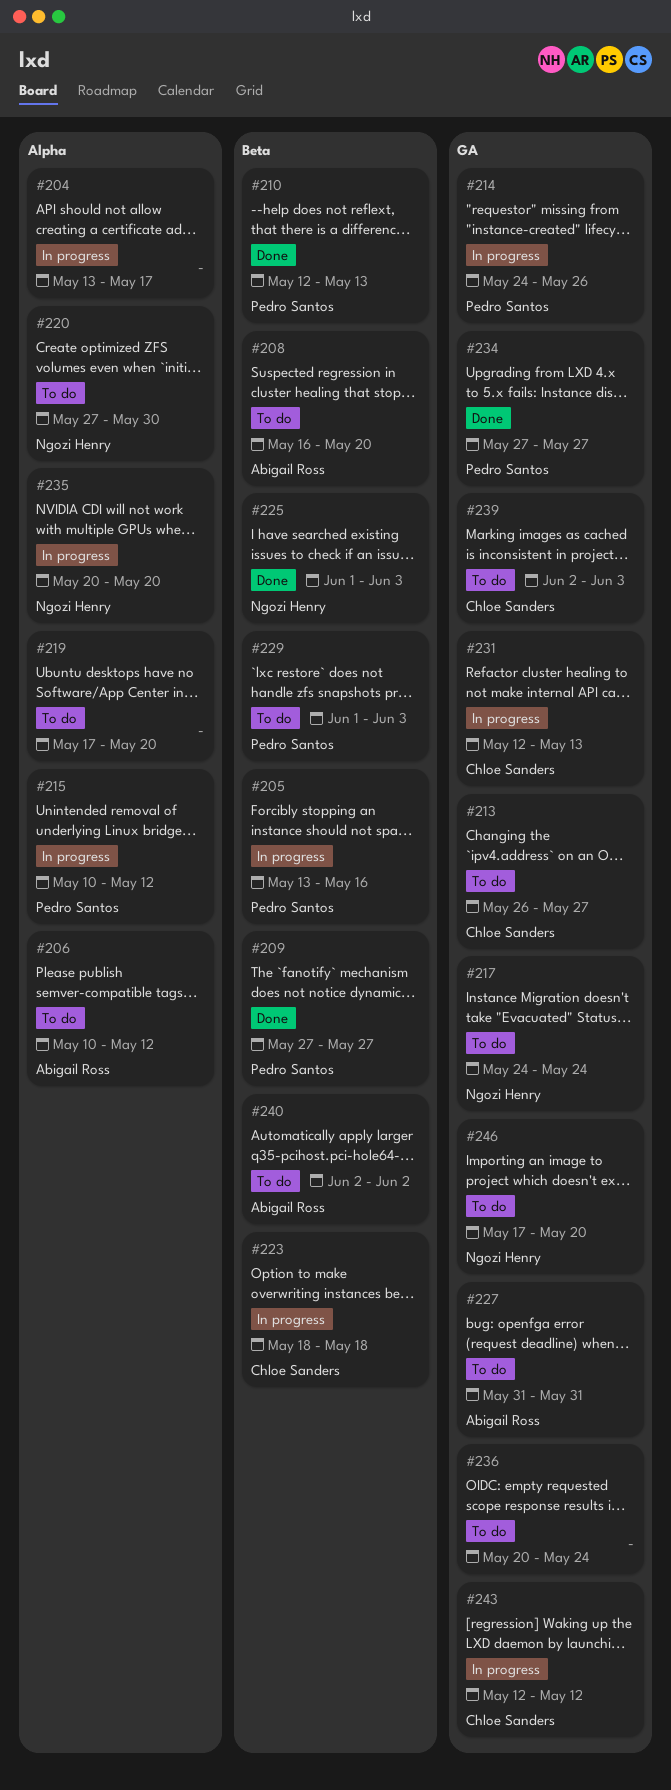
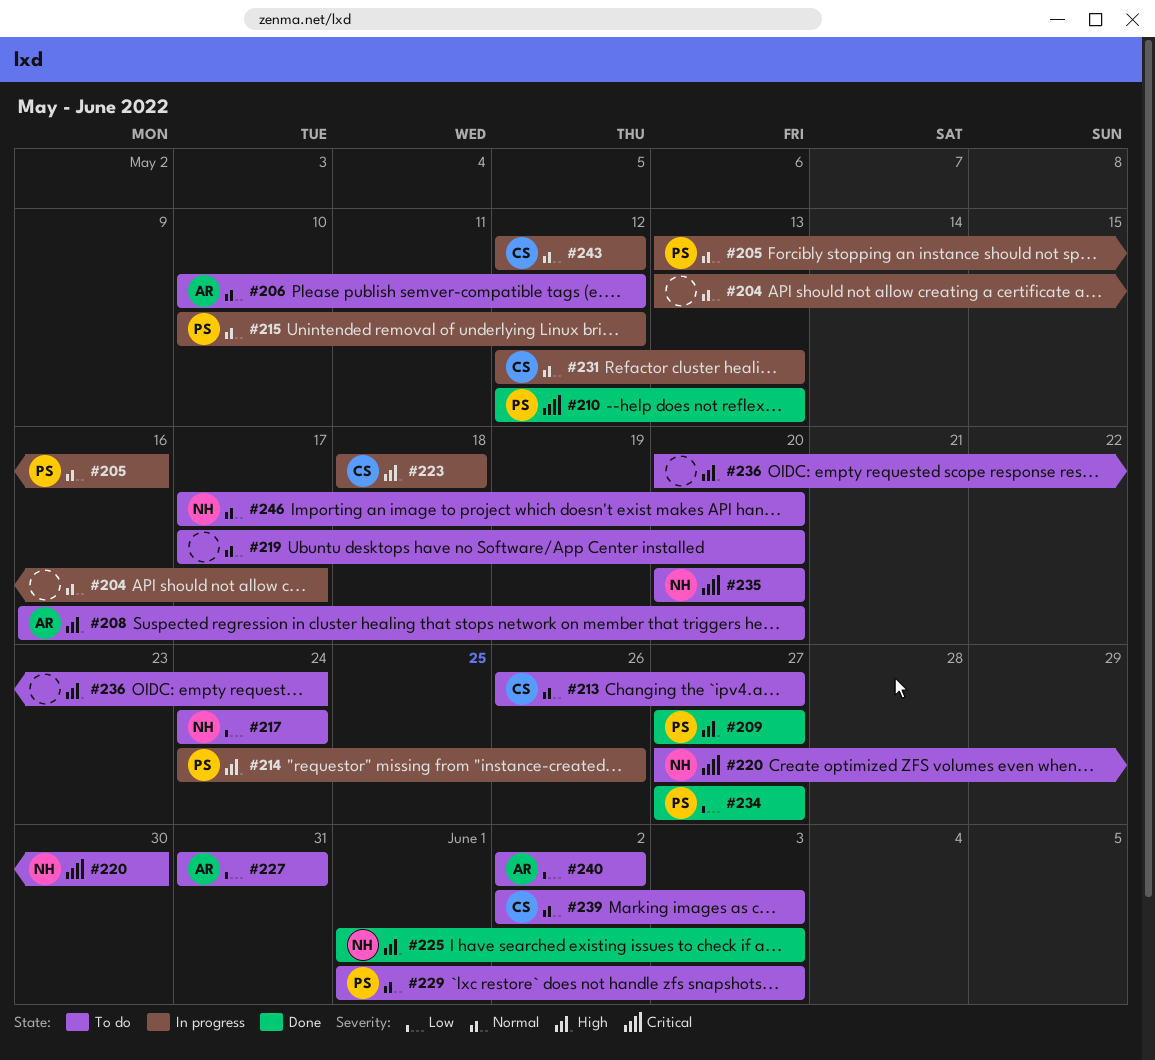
#235, status: In progress -> To do

